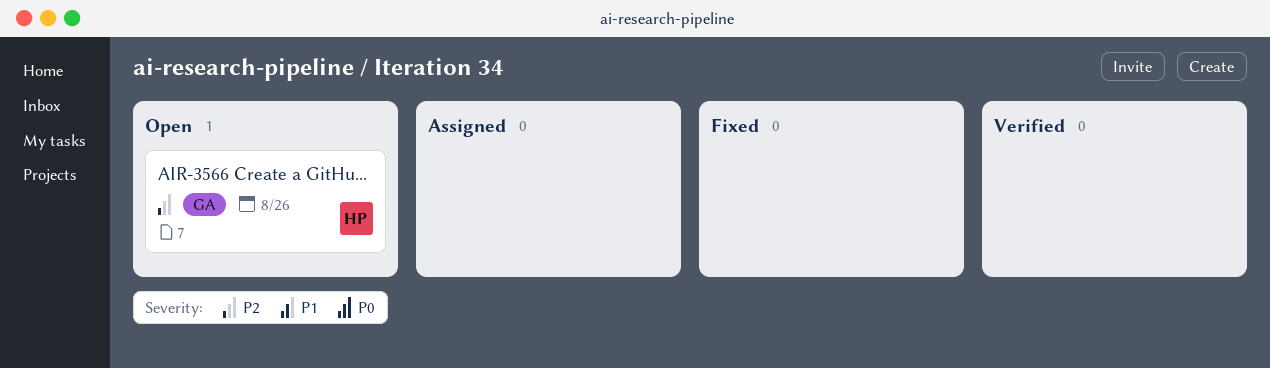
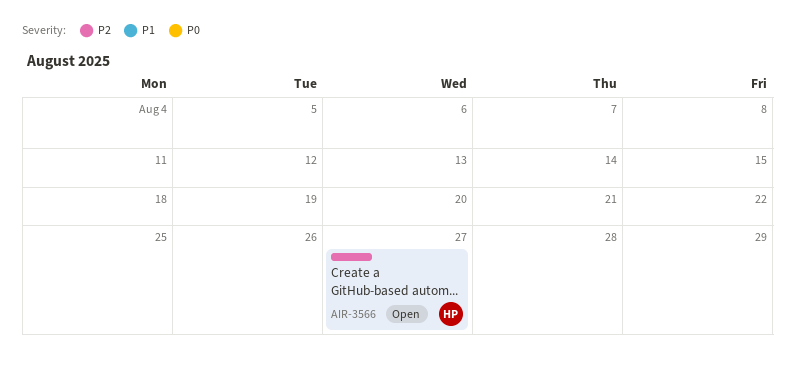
AIR-3566, due: Aug 26 -> Aug 27

